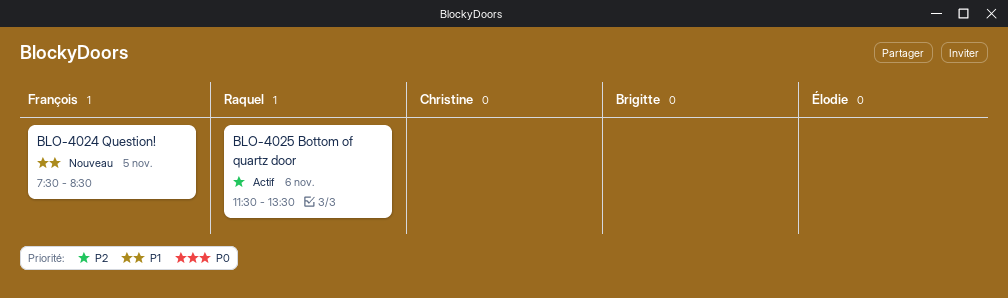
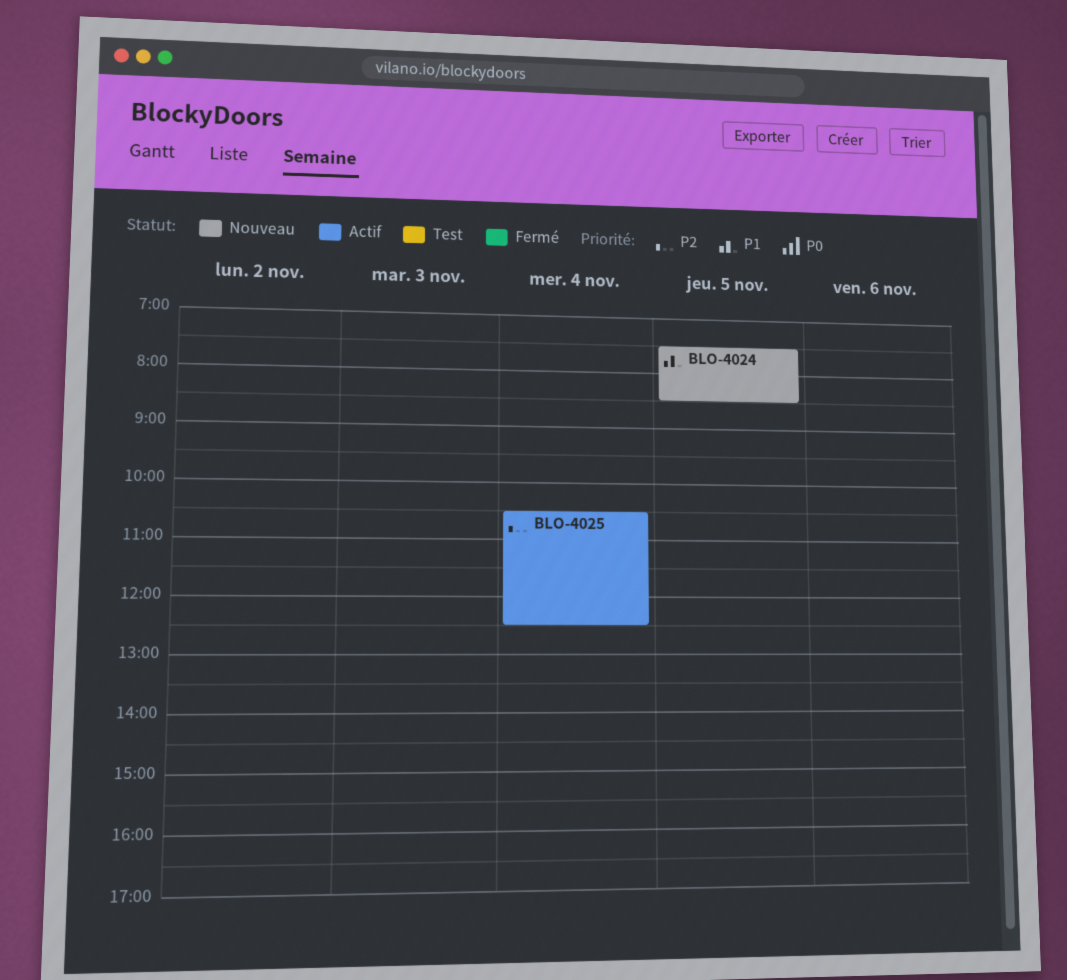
BLO-4025, day: Nov 6 -> Nov 4
BLO-4025, begins: 11:30 -> 10:30
BLO-4025, ends: 13:30 -> 12:30

